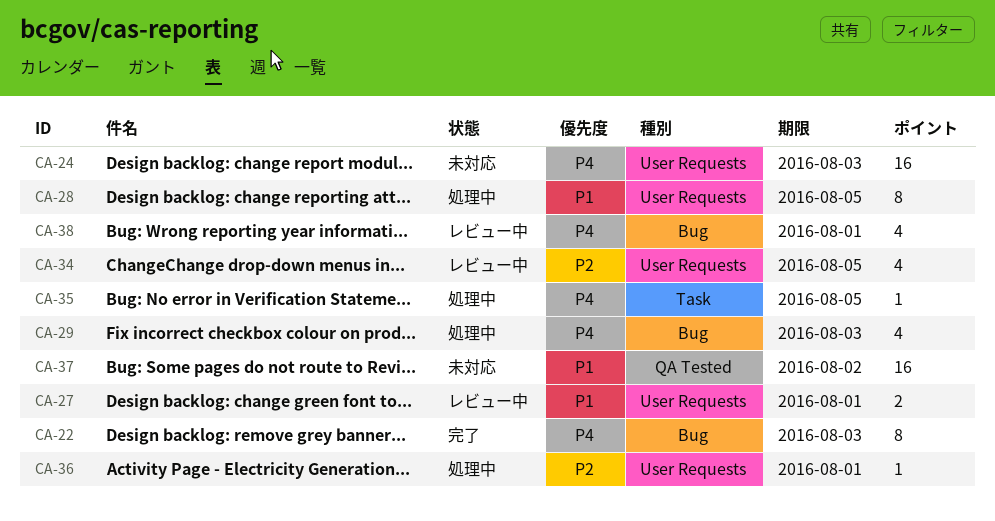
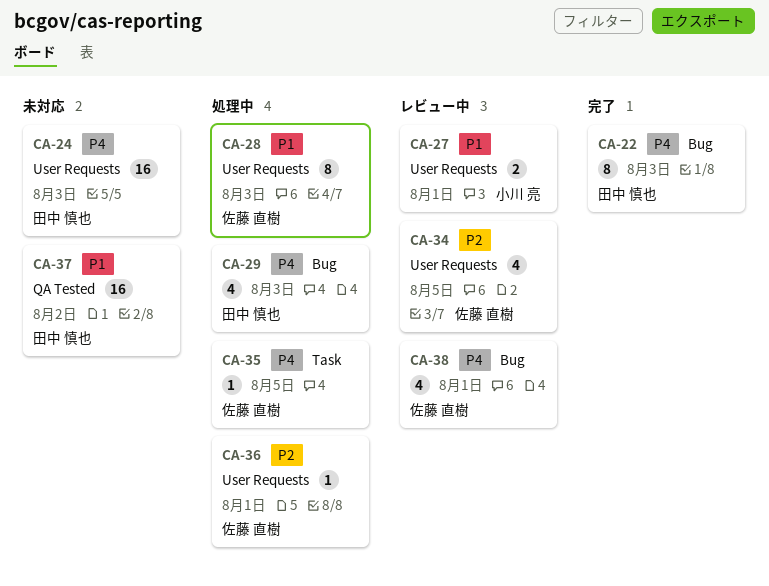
CA-28, due: Aug 5 -> Aug 3

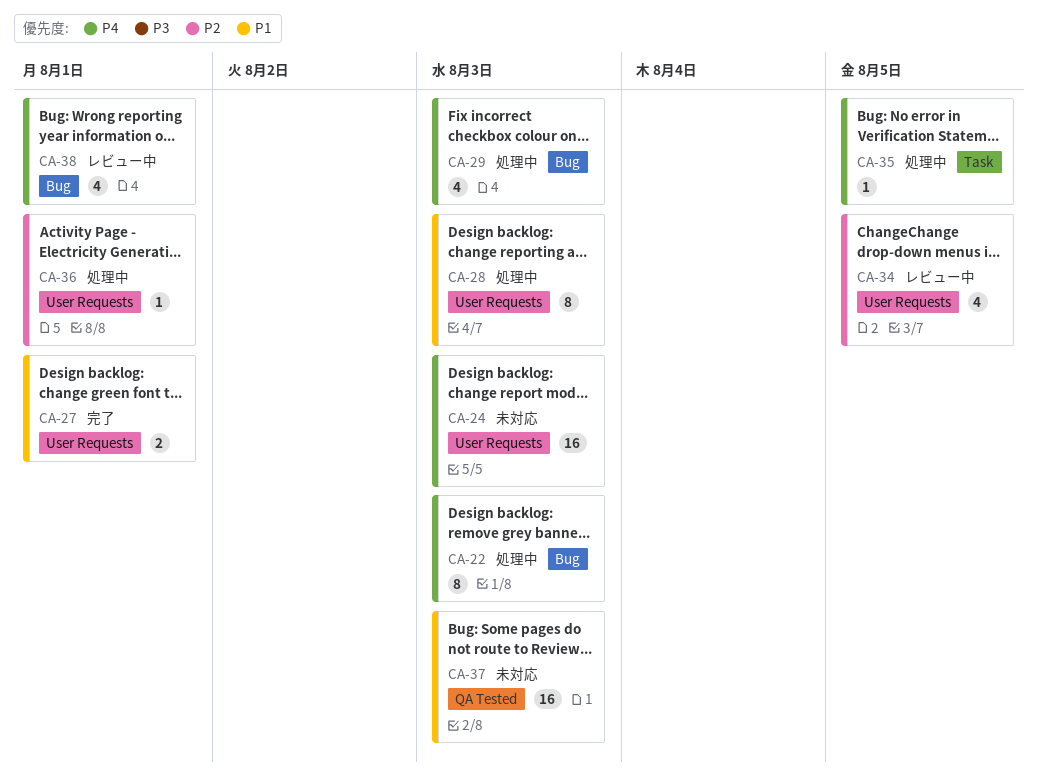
CA-22, status: 完了 -> 処理中
CA-27, status: レビュー中 -> 完了
CA-37, due: Aug 2 -> Aug 3

